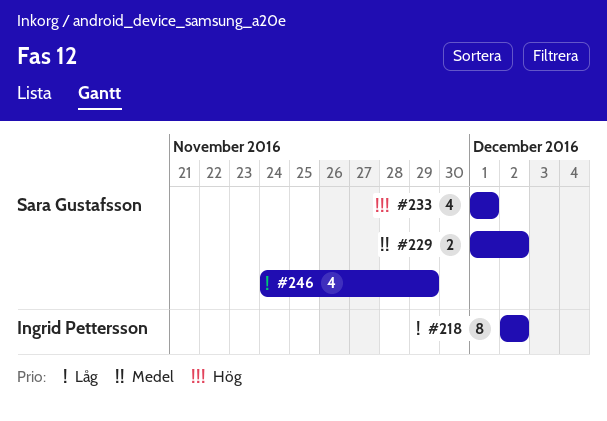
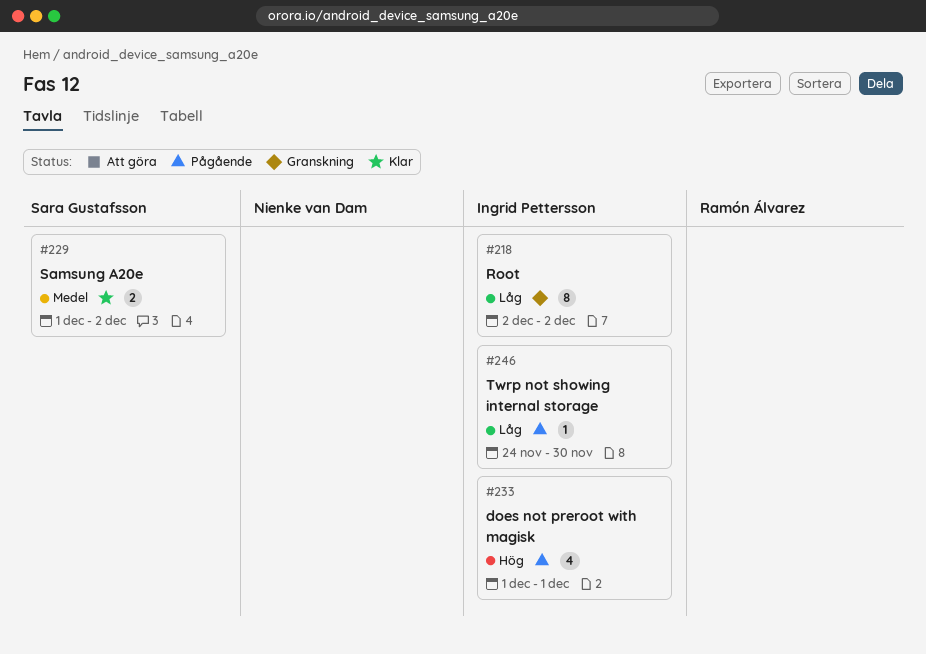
#233, owner: Sara Gustafsson -> Ingrid Pettersson
#246, owner: Sara Gustafsson -> Ingrid Pettersson
#246, estimate: 4 -> 1
#246, due: Nov 29 -> Nov 30

